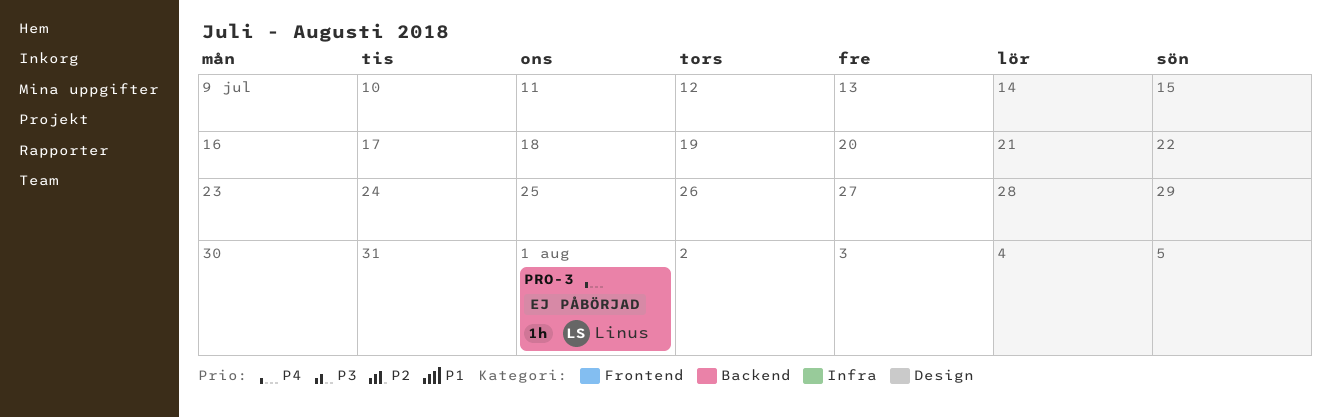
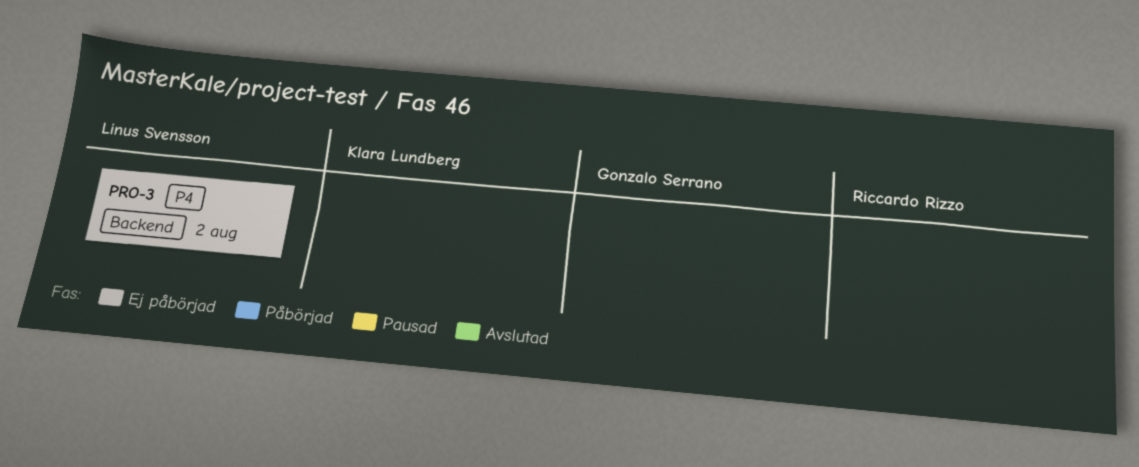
PRO-3, due: Aug 1 -> Aug 2

